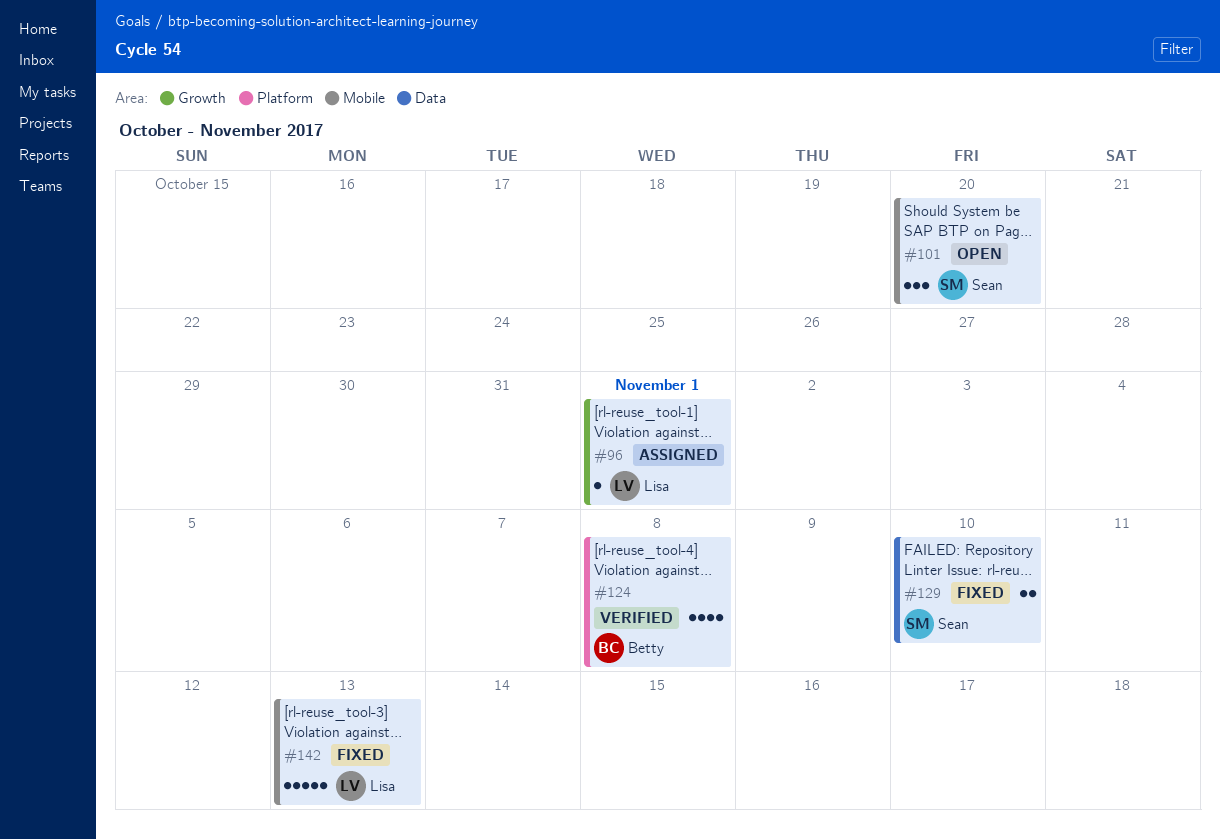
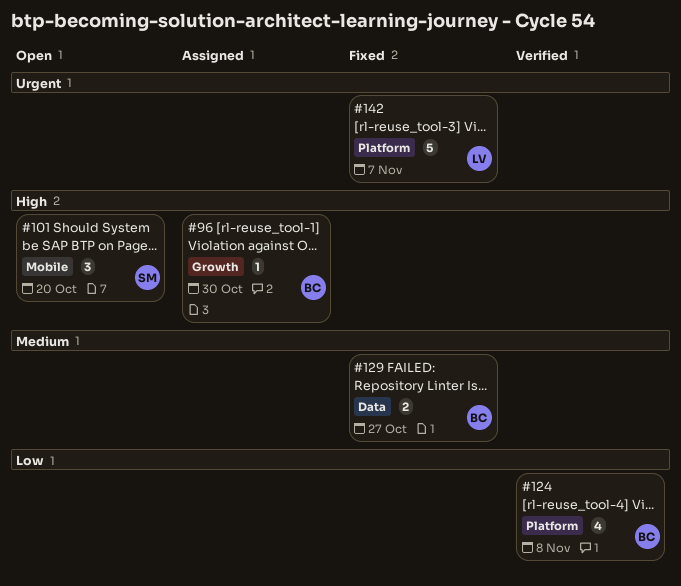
#96, owner: Lisa -> Betty
#96, due: Nov 1 -> Oct 30
#129, owner: Sean -> Betty
#129, due: Nov 10 -> Oct 27
#142, label: Mobile -> Platform
#142, due: Nov 13 -> Nov 7

